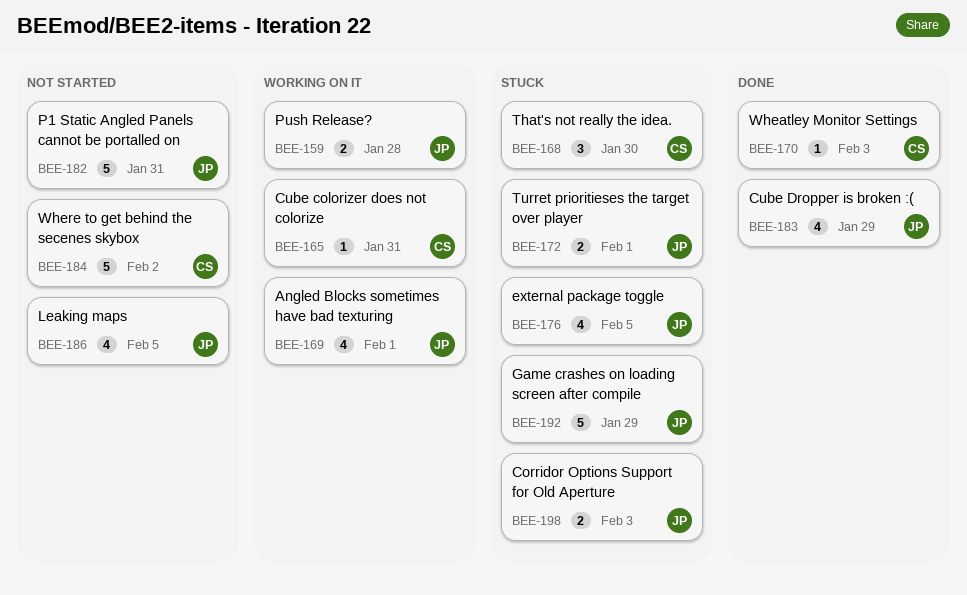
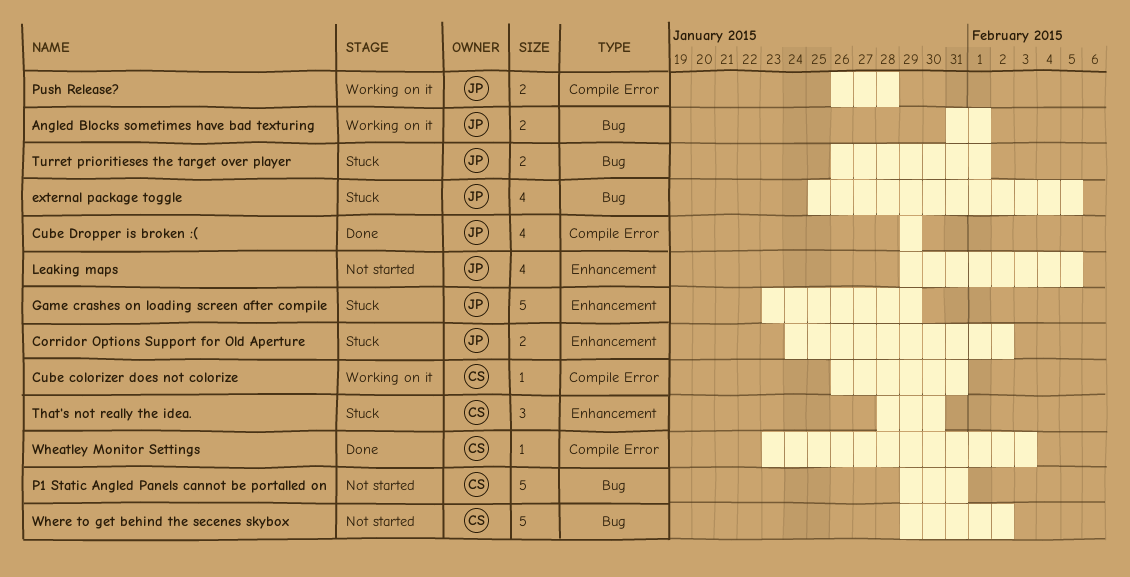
Angled Blocks sometimes have bad texturing, estimate: 4 -> 2
Corridor Options Support for Old Aperture, due: Feb 3 -> Feb 2
P1 Static Angled Panels cannot be portalled on, owner: JP -> CS

